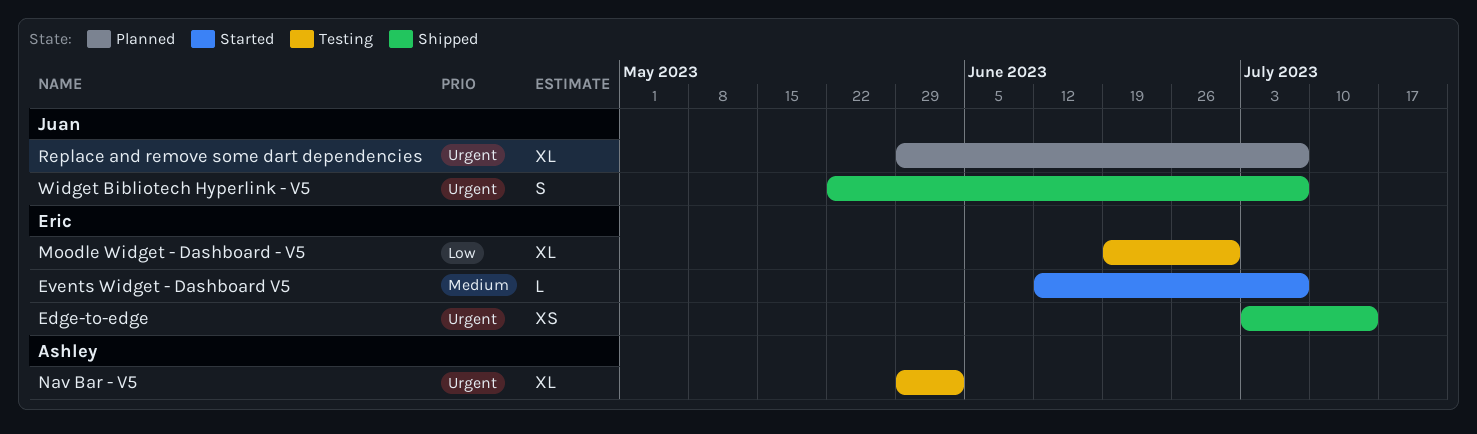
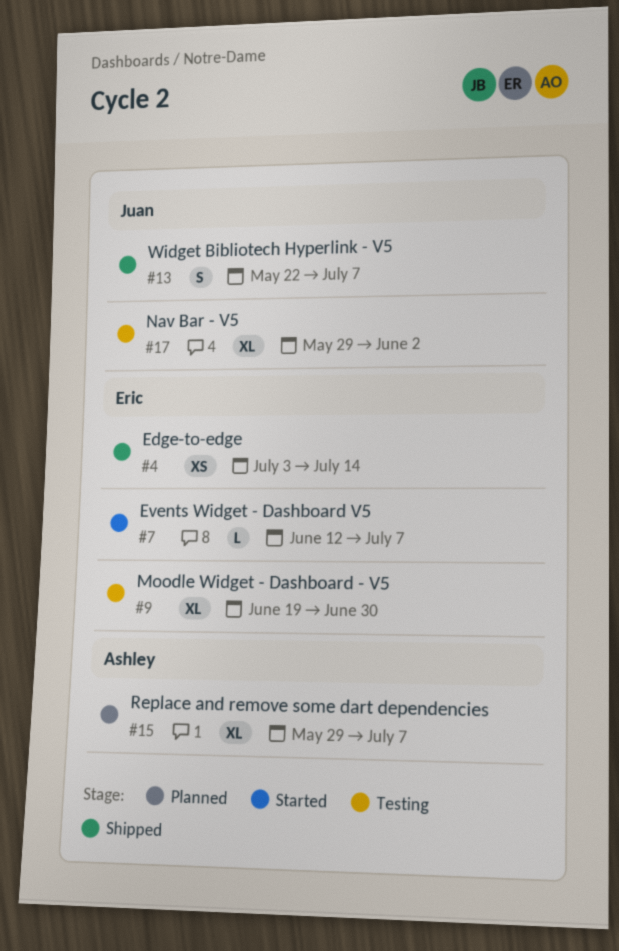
Nav Bar - V5, owner: Ashley -> Juan
Replace and remove some dart dependencies, owner: Juan -> Ashley

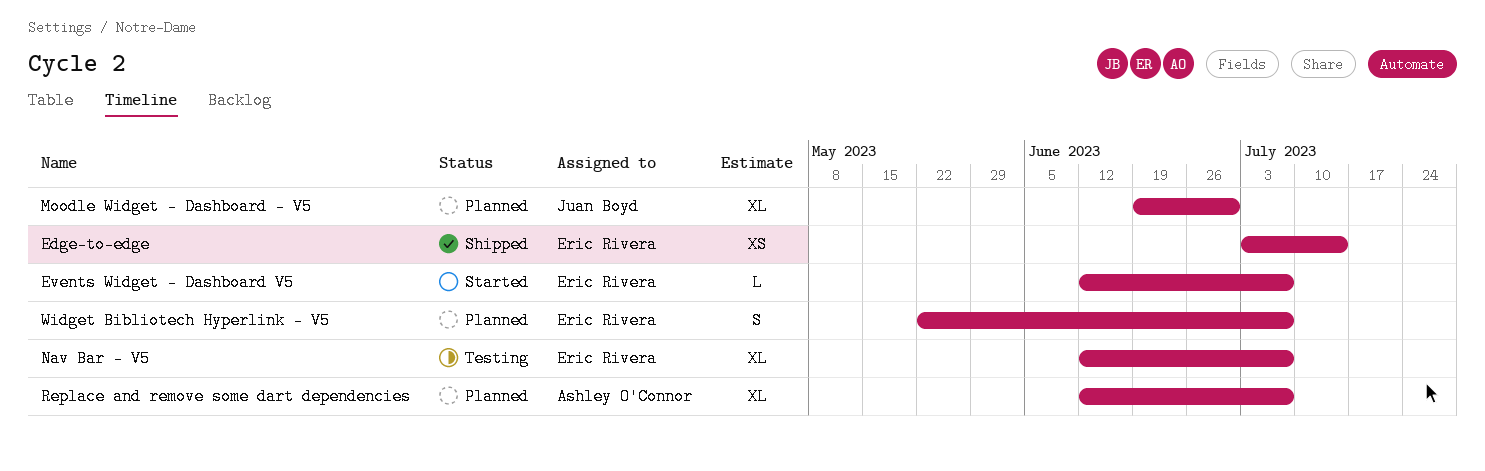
Moodle Widget - Dashboard - V5, status: Testing -> Planned
Moodle Widget - Dashboard - V5, owner: Eric Rivera -> Juan Boyd
Nav Bar - V5, owner: Juan Boyd -> Eric Rivera
Nav Bar - V5, start: May 29 -> Jun 12
Nav Bar - V5, due: Jun 2 -> Jul 7
Replace and remove some dart dependencies, start: May 29 -> Jun 12
Widget Bibliotech Hyperlink - V5, status: Shipped -> Planned
Widget Bibliotech Hyperlink - V5, owner: Juan Boyd -> Eric Rivera

